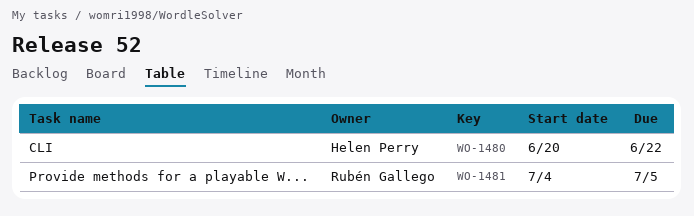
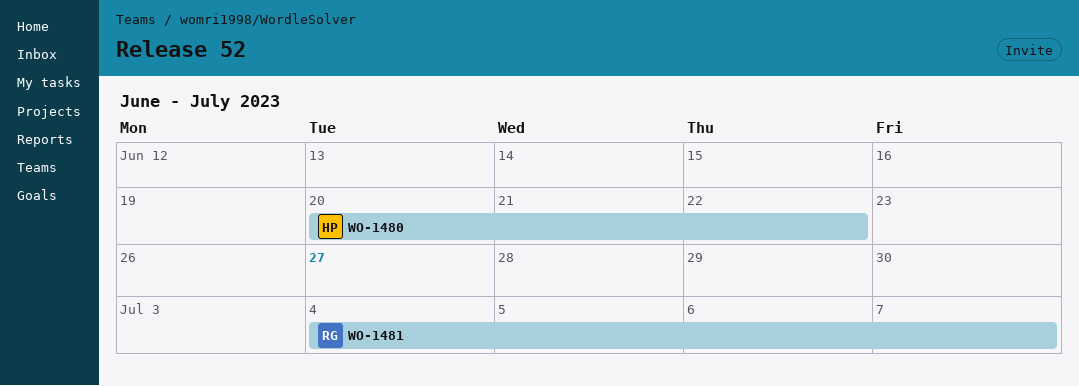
WO-1481, due: Jul 5 -> Jul 7

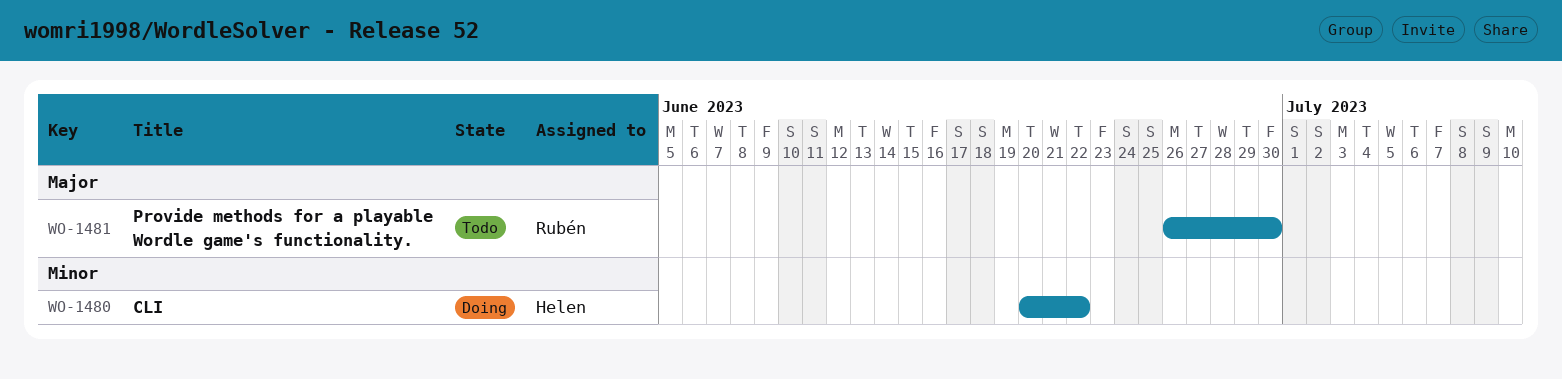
WO-1481, start: Jul 4 -> Jun 26
WO-1481, due: Jul 7 -> Jun 30

